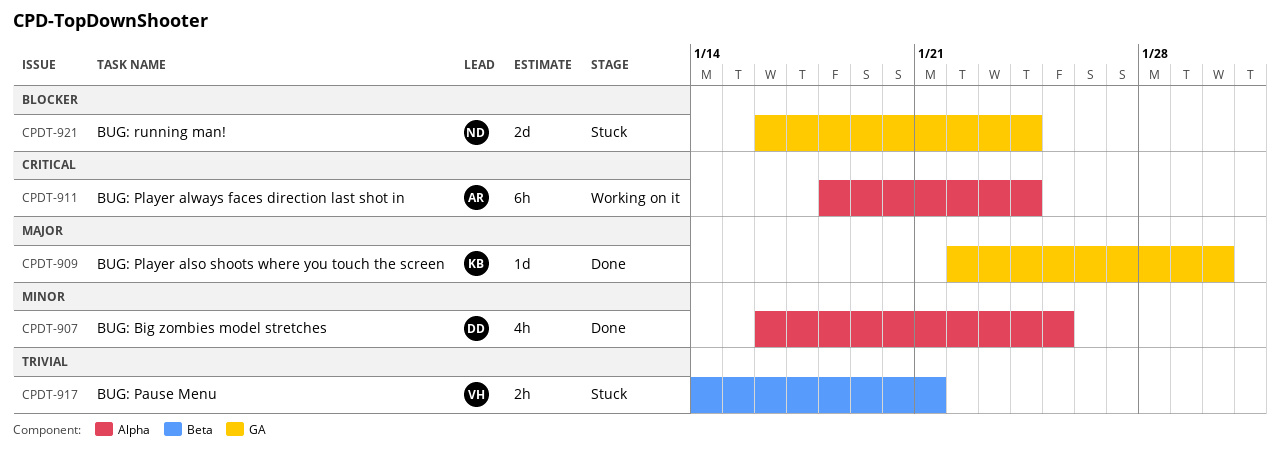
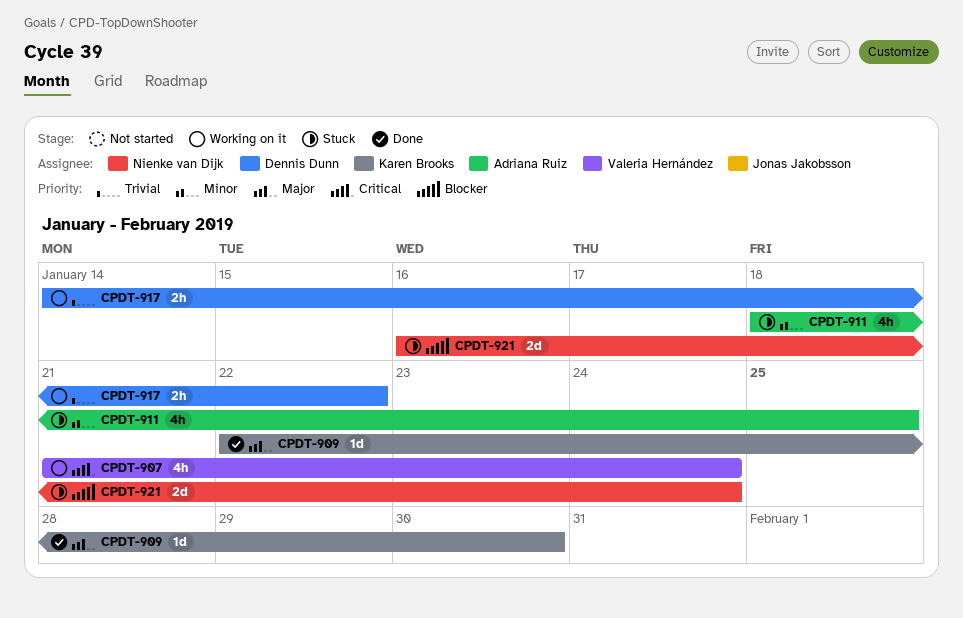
CPDT-907, status: Done -> Working on it
CPDT-907, owner: Dennis Dunn -> Valeria Hernández
CPDT-907, priority: Minor -> Critical
CPDT-907, start: Jan 16 -> Jan 21
CPDT-907, due: Jan 25 -> Jan 24
CPDT-911, status: Working on it -> Stuck
CPDT-911, priority: Critical -> Minor
CPDT-911, estimate: 6h -> 4h
CPDT-911, due: Jan 24 -> Jan 25
CPDT-917, status: Stuck -> Working on it
CPDT-917, owner: Valeria Hernández -> Dennis Dunn
CPDT-917, due: Jan 21 -> Jan 22

